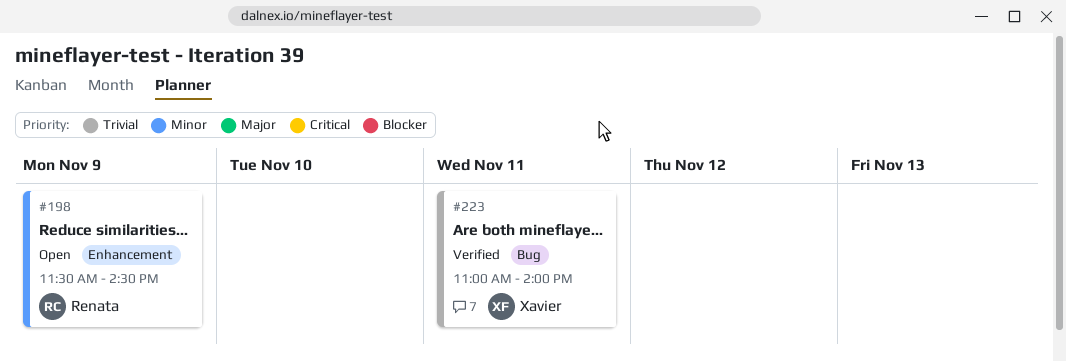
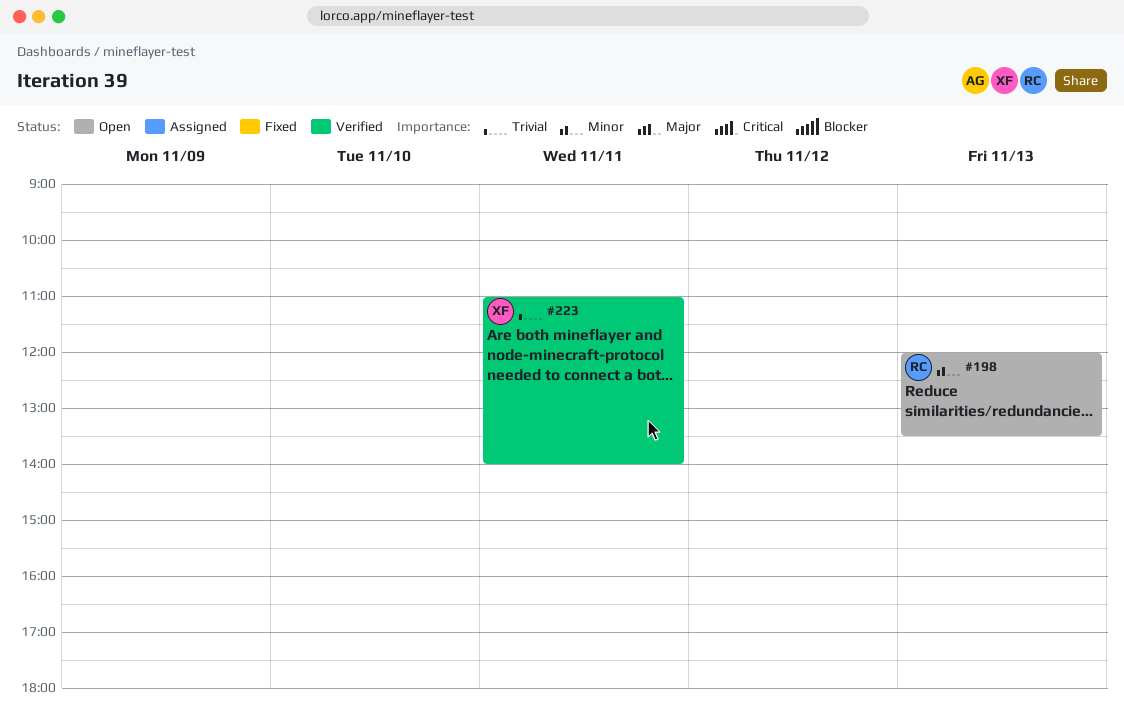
#198, day: Nov 9 -> Nov 13
#198, begins: 11:30 -> 12:00
#198, ends: 14:30 -> 13:30

